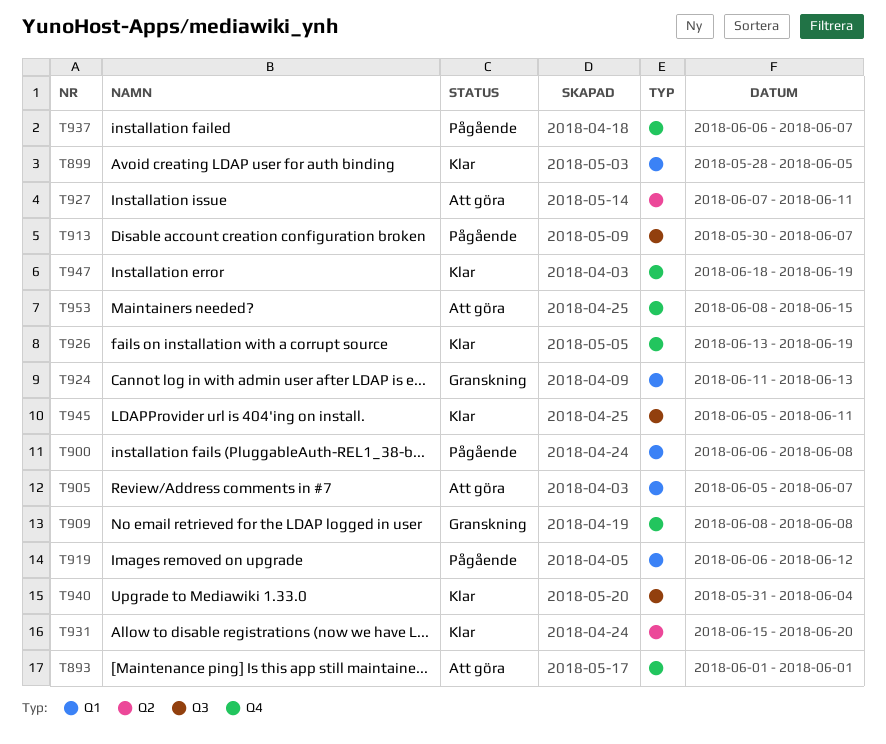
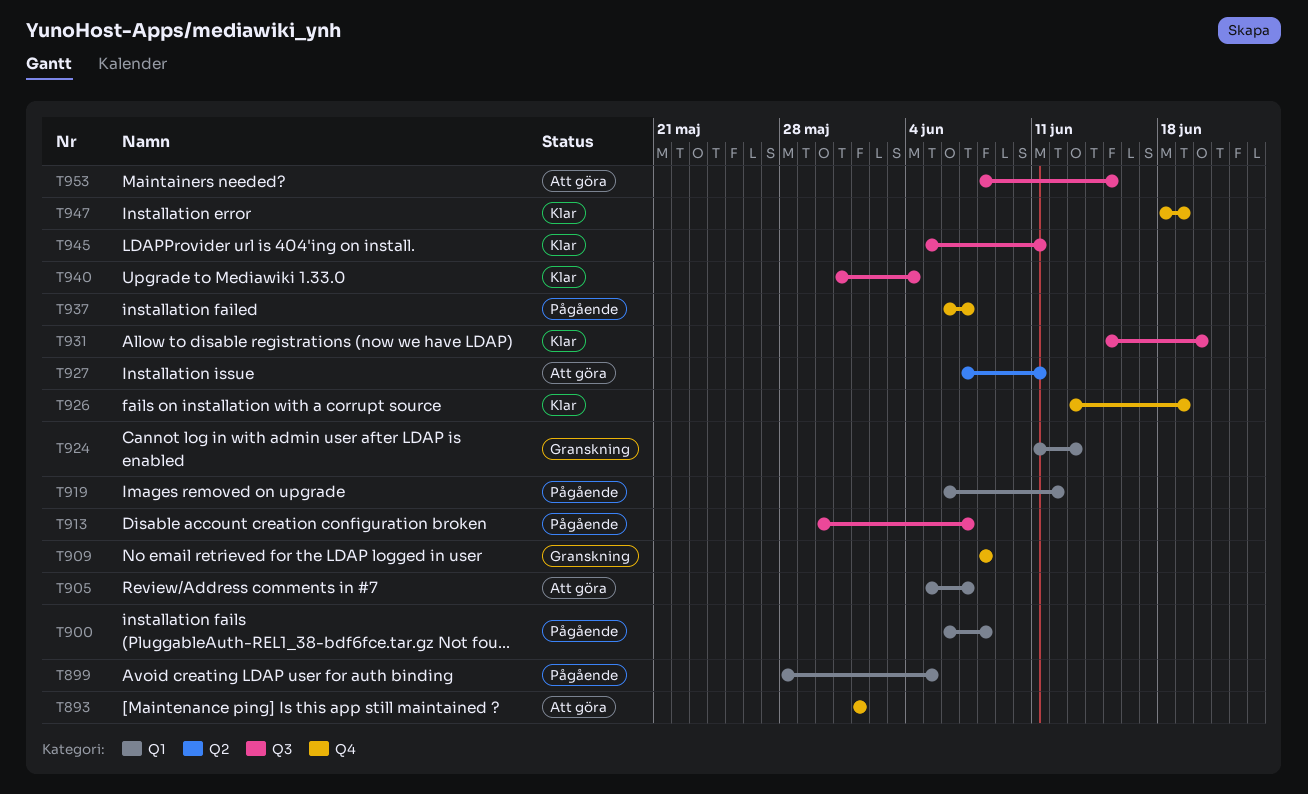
T899, status: Klar -> Pågående
T931, label: Q2 -> Q3
T953, label: Q4 -> Q3

